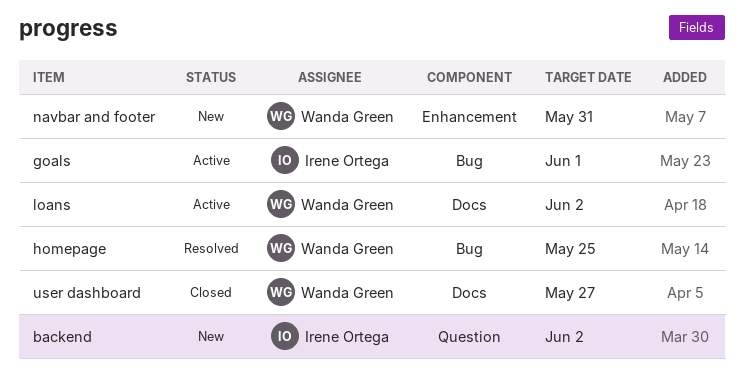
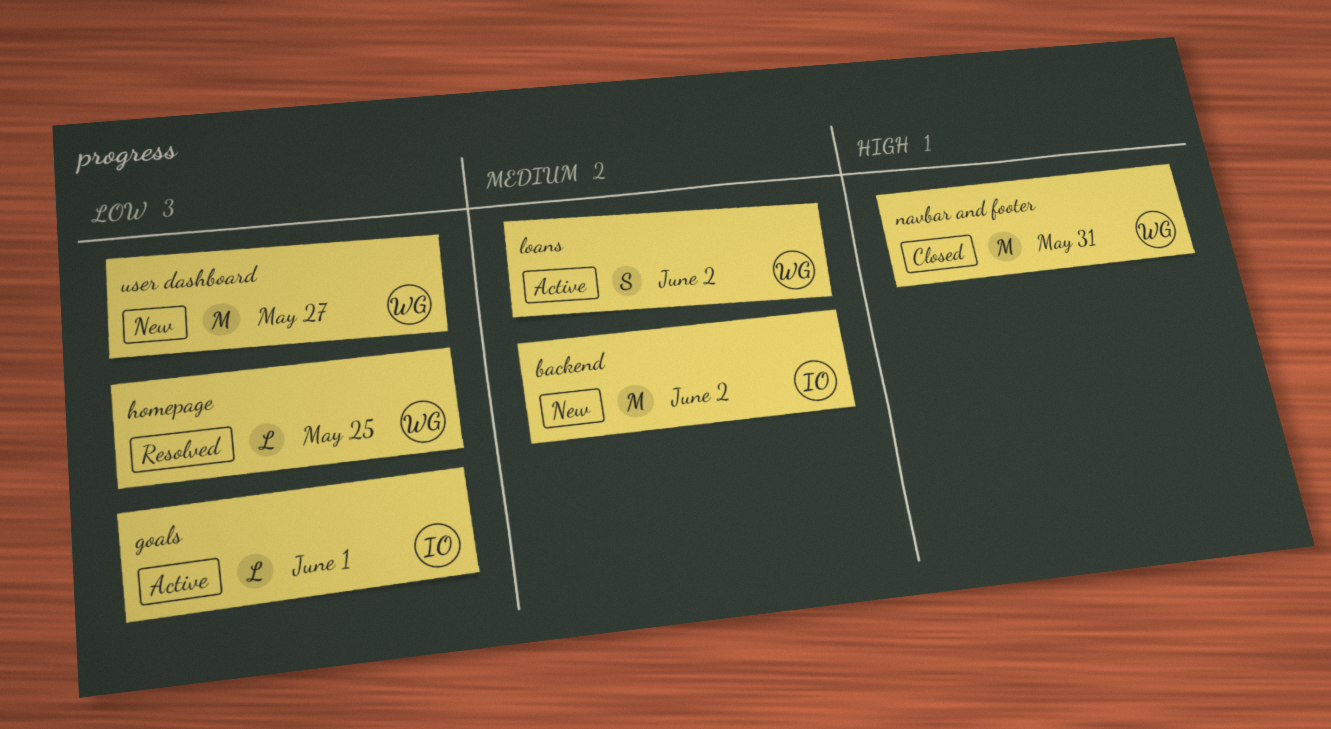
navbar and footer, status: New -> Closed
user dashboard, status: Closed -> New

